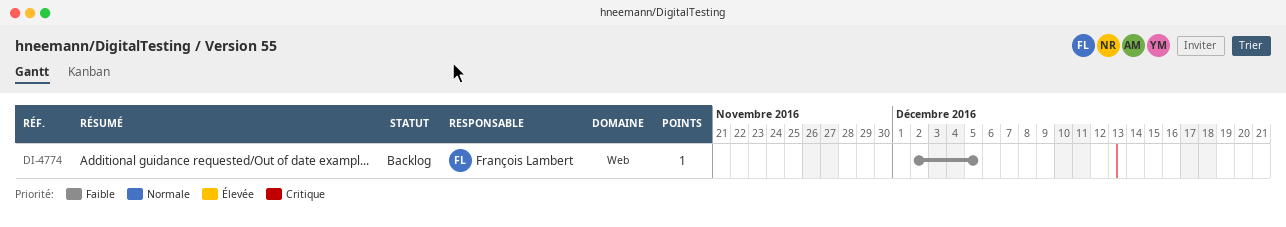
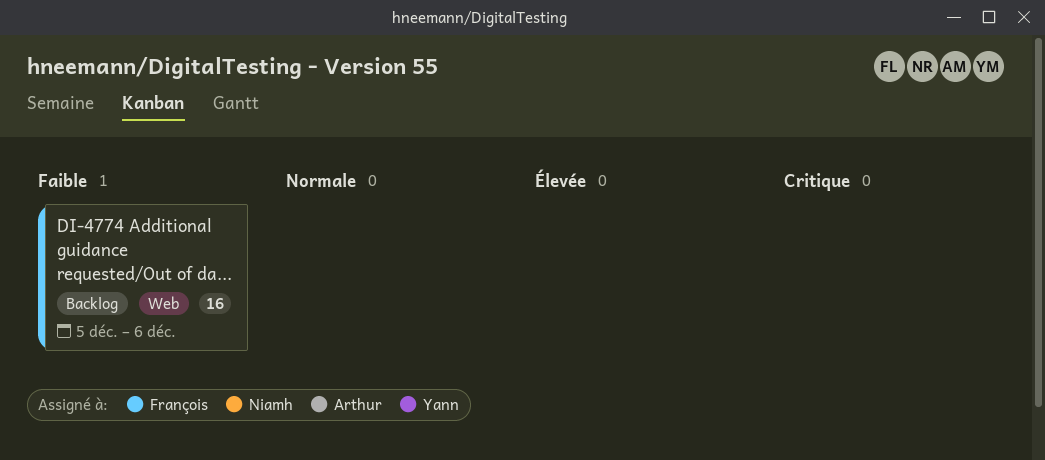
DI-4774, estimate: 1 -> 16
DI-4774, start: Dec 2 -> Dec 5
DI-4774, due: Dec 5 -> Dec 6

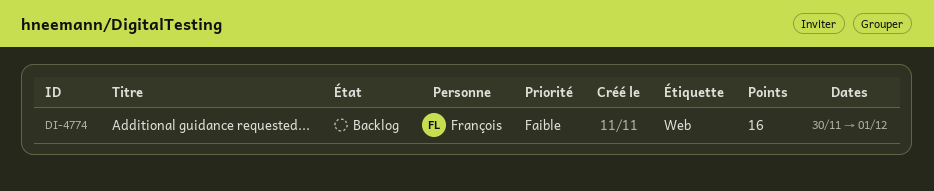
DI-4774, start: Dec 5 -> Nov 30
DI-4774, due: Dec 6 -> Dec 1

